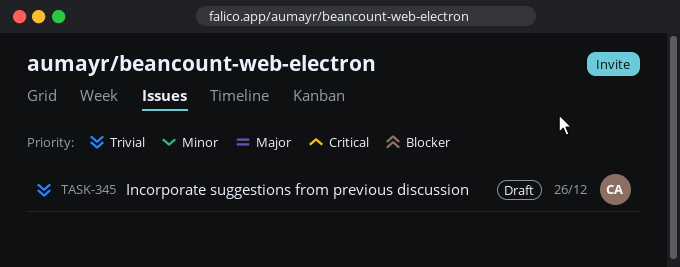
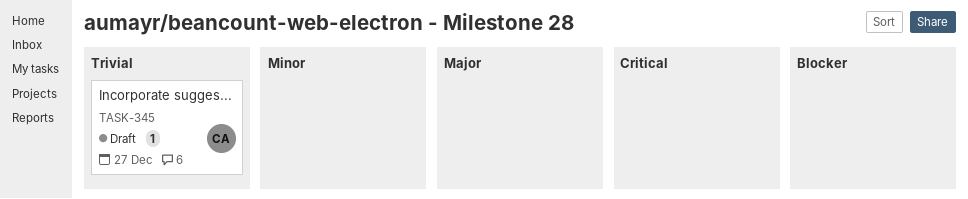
TASK-345, due: Dec 26 -> Dec 27

